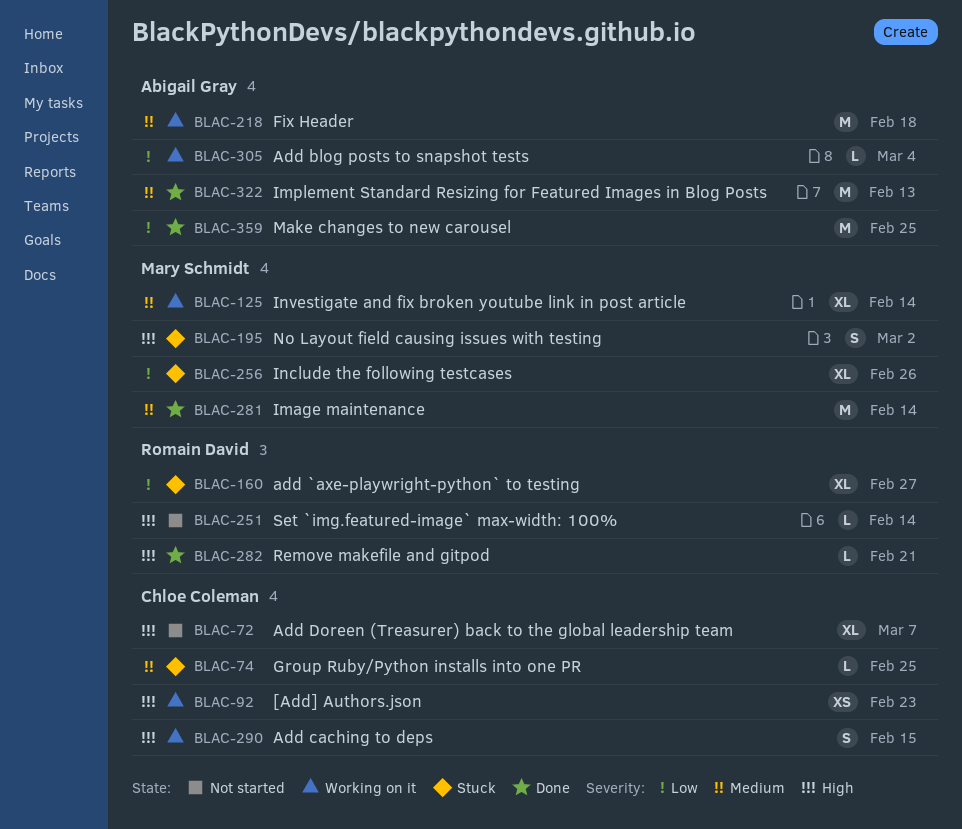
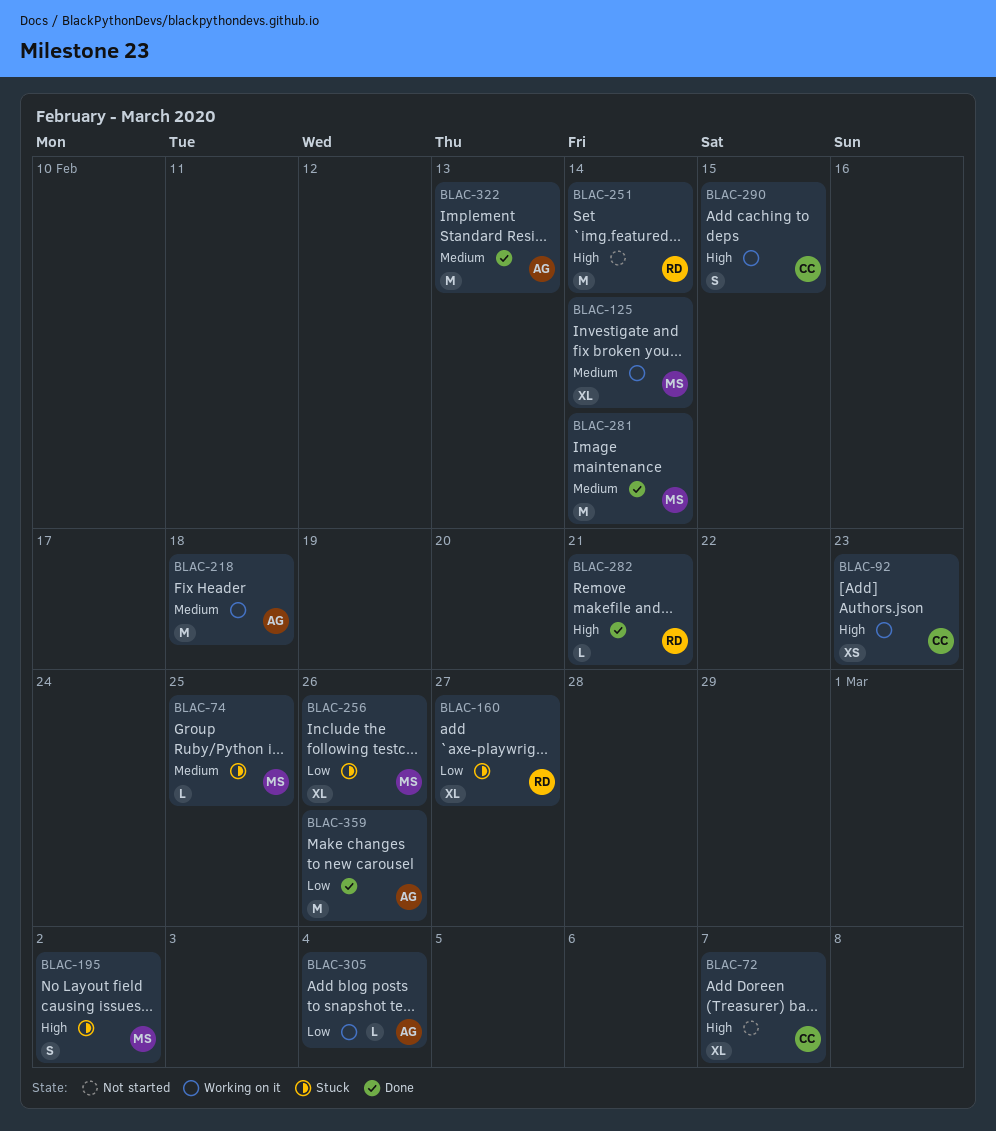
BLAC-74, owner: Chloe Coleman -> Mary Schmidt
BLAC-251, estimate: L -> M
BLAC-359, due: Feb 25 -> Feb 26

